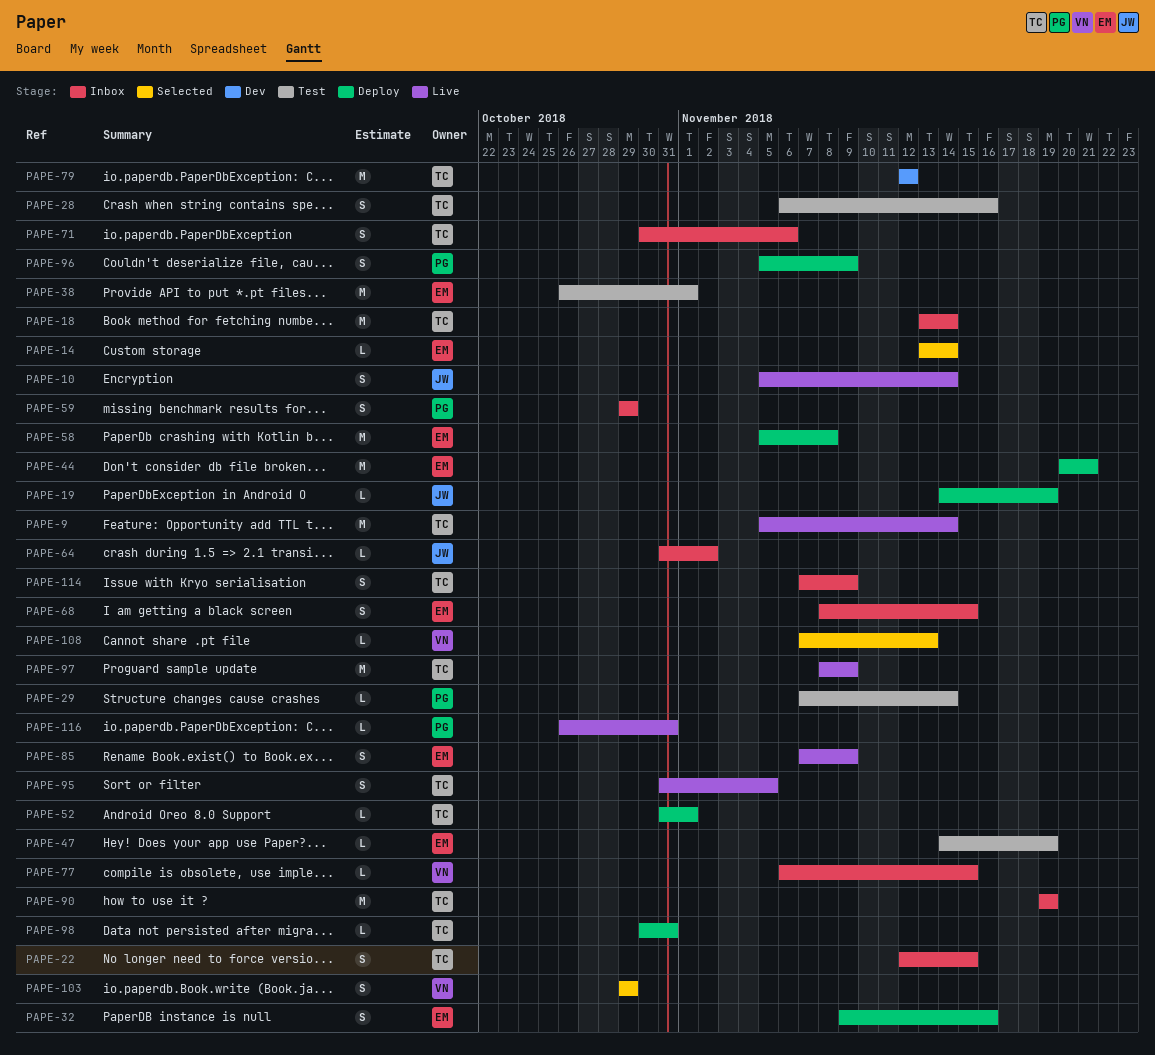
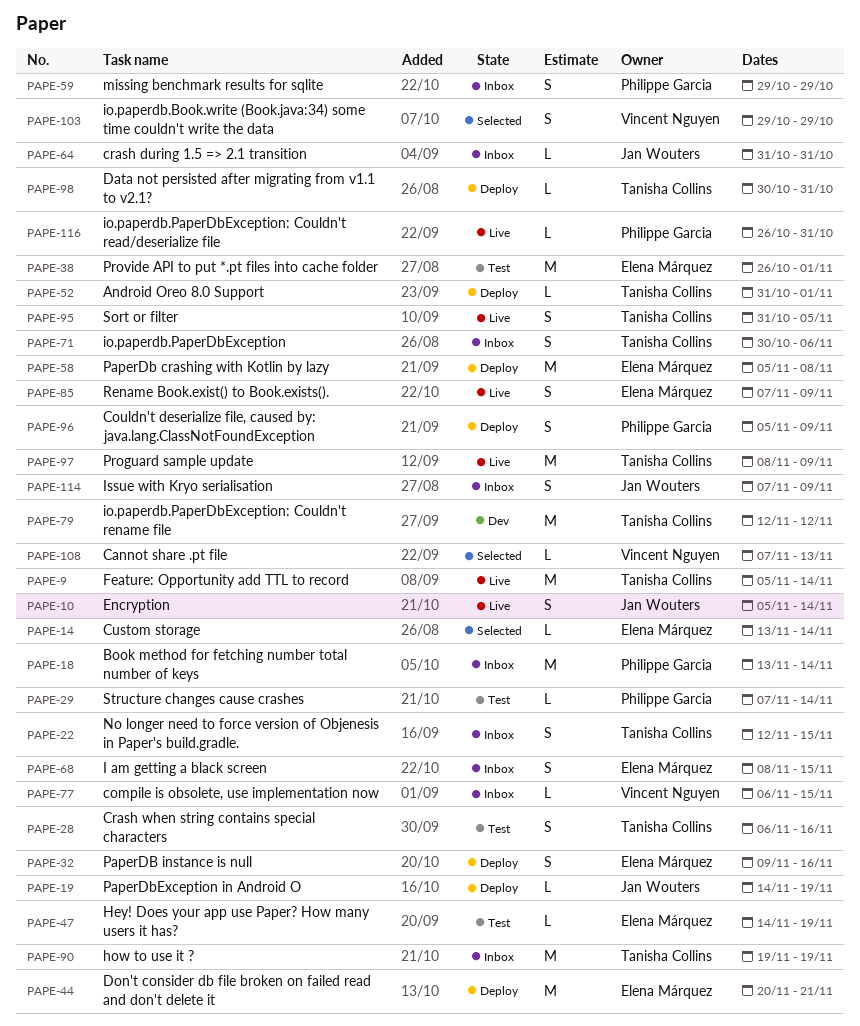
PAPE-18, owner: Tanisha Collins -> Philippe Garcia
PAPE-64, due: Nov 2 -> Oct 31
PAPE-114, owner: Tanisha Collins -> Jan Wouters

